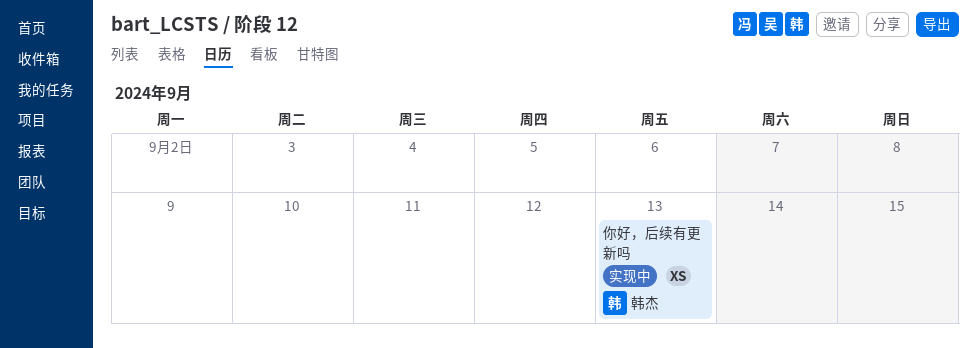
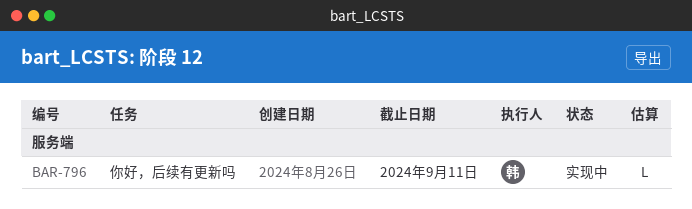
你好，后续有更新吗, estimate: XS -> L
你好，后续有更新吗, due: Sep 13 -> Sep 11

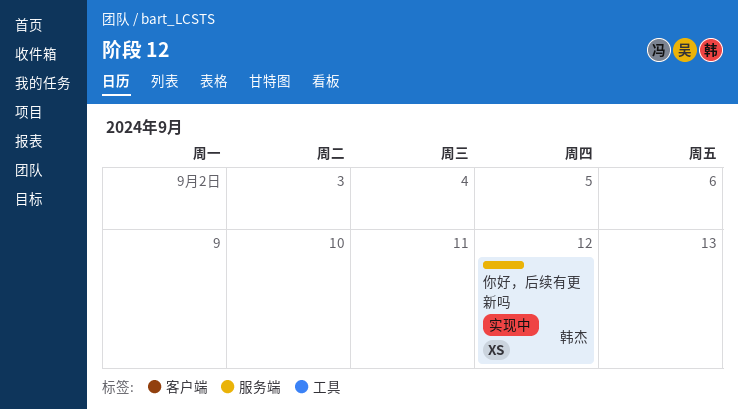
你好，后续有更新吗, estimate: L -> XS
你好，后续有更新吗, due: Sep 11 -> Sep 12

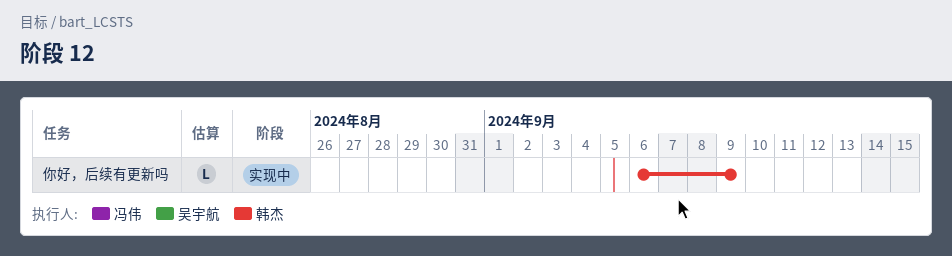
你好，后续有更新吗, estimate: XS -> L
你好，后续有更新吗, due: Sep 12 -> Sep 9

